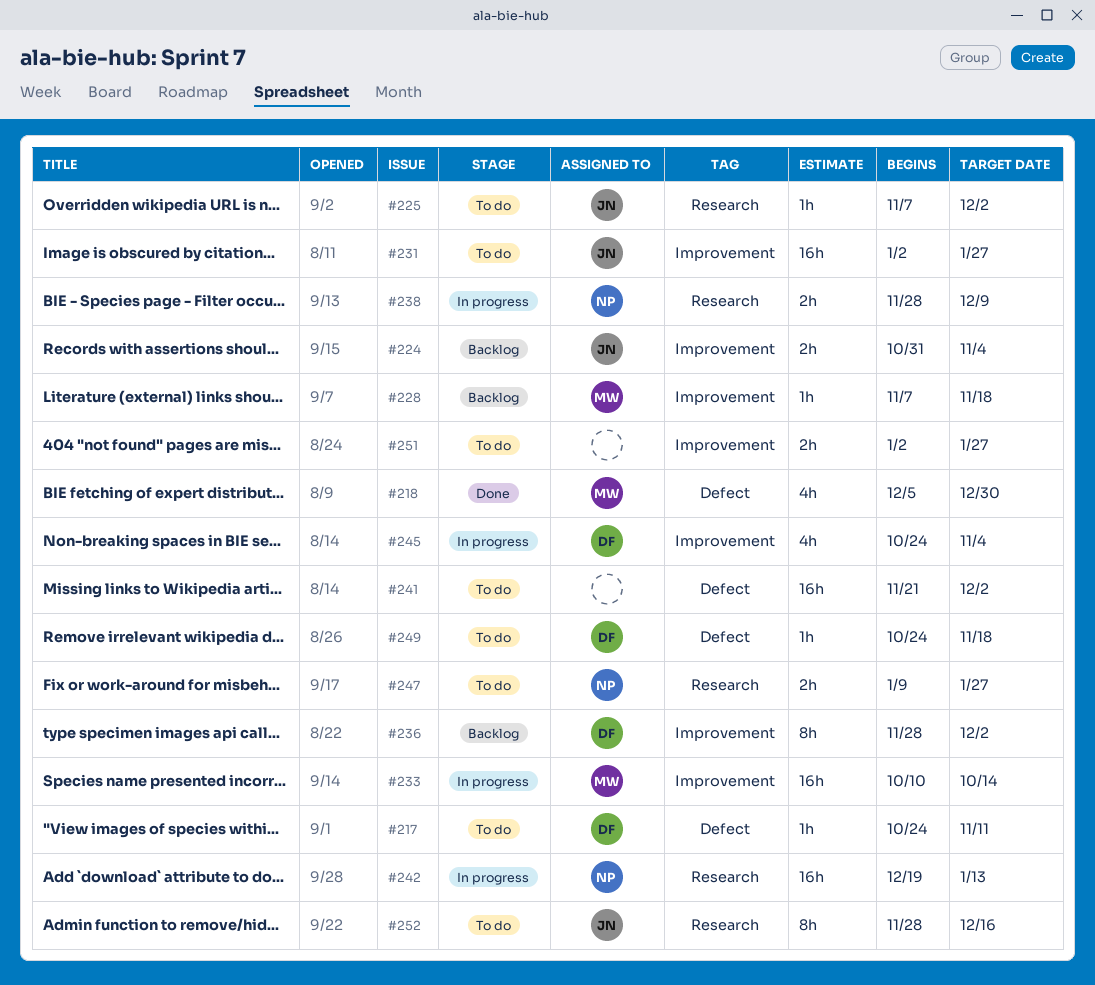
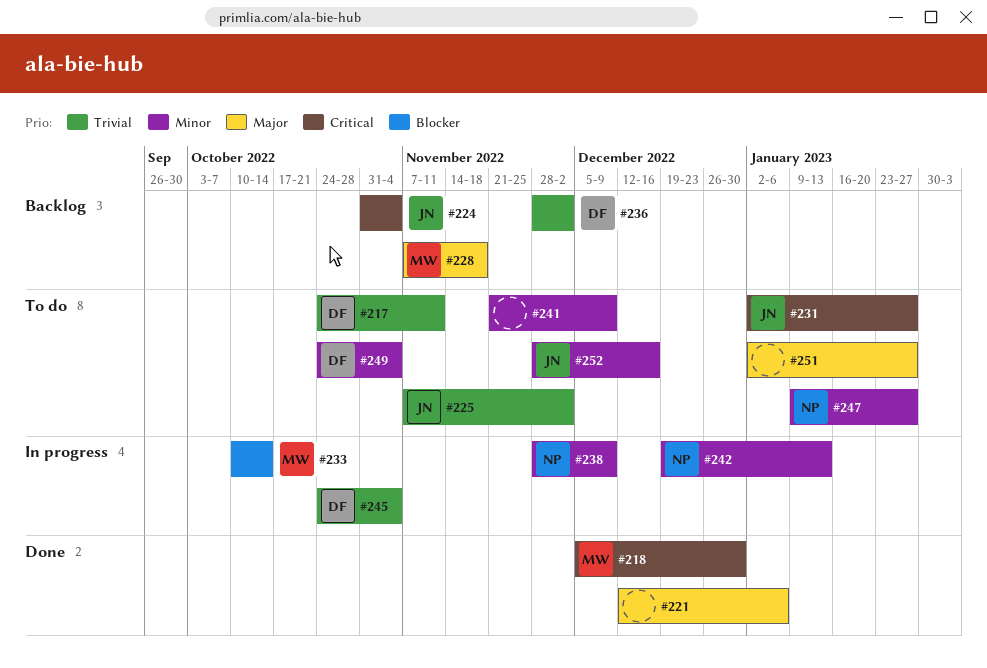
#221: none -> present
#241, due: Dec 2 -> Dec 9
#249, due: Nov 18 -> Nov 4

